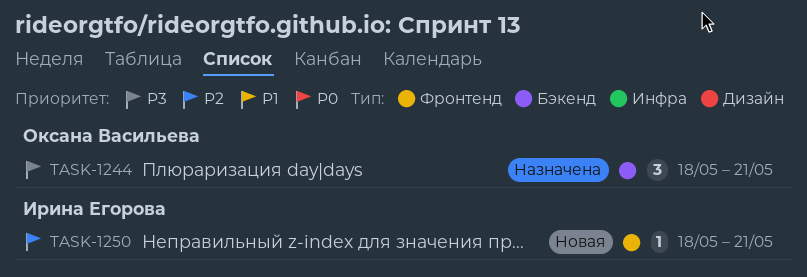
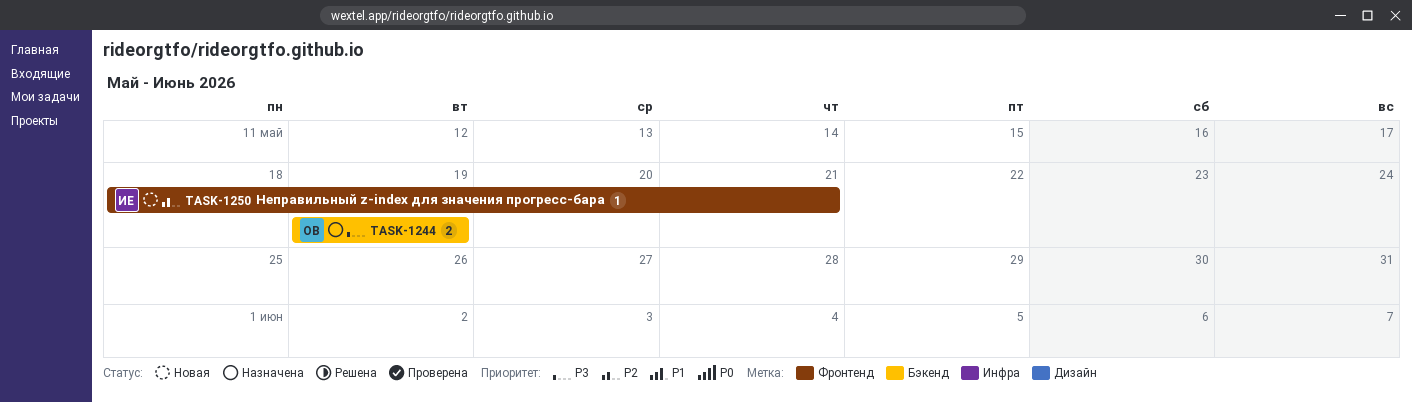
TASK-1244, estimate: 3 -> 2
TASK-1244, start: May 18 -> May 19
TASK-1244, due: May 21 -> May 19

